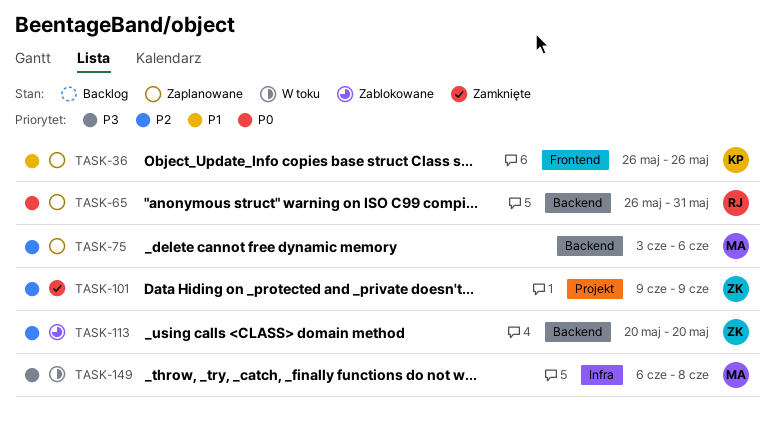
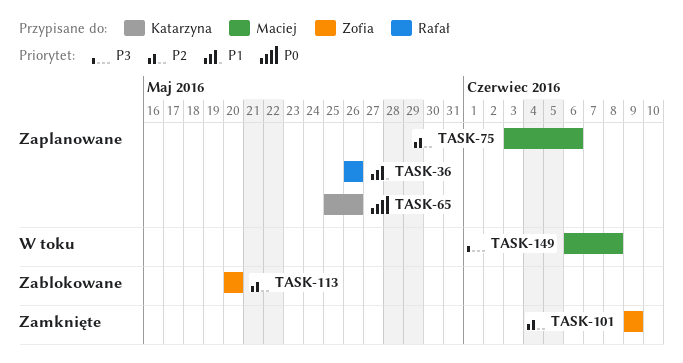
TASK-36, owner: Katarzyna -> Rafał
TASK-65, owner: Rafał -> Katarzyna
TASK-65, start: May 26 -> May 25
TASK-65, due: May 31 -> May 26

